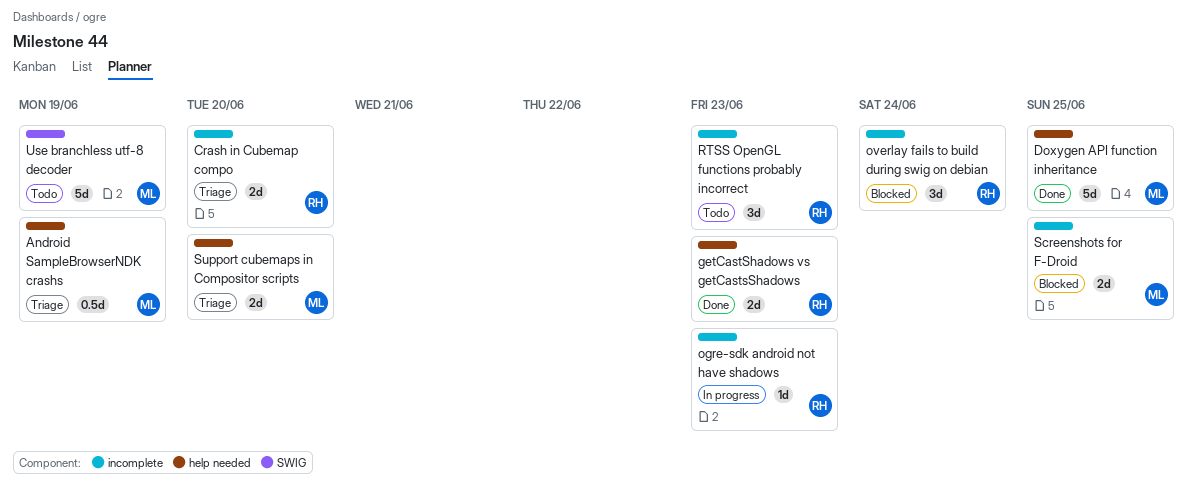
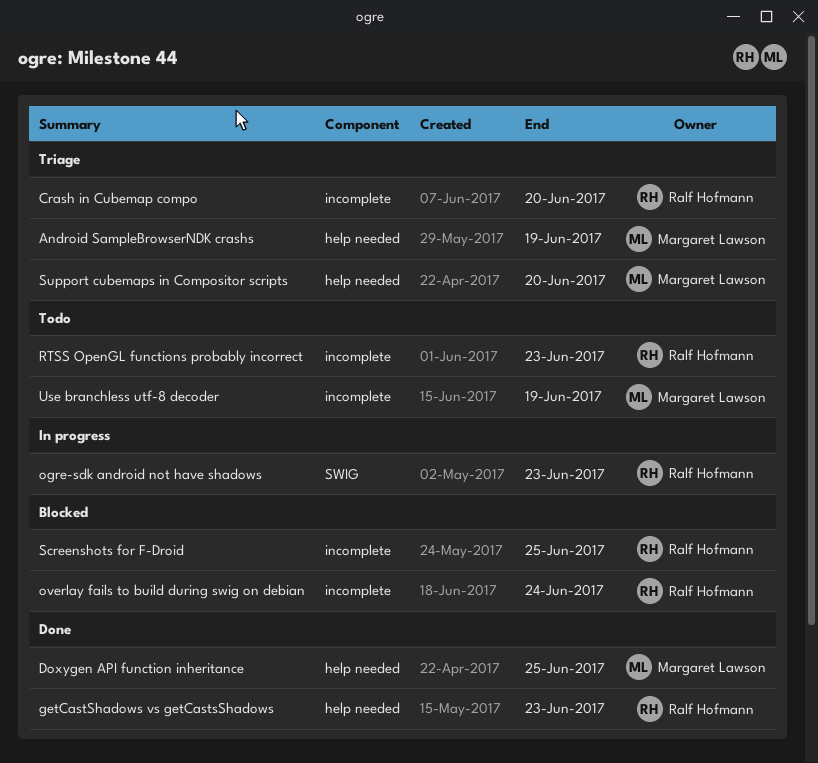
ogre-sdk android not have shadows, label: incomplete -> SWIG
Screenshots for F-Droid, owner: Margaret Lawson -> Ralf Hofmann
Use branchless utf-8 decoder, label: SWIG -> incomplete

